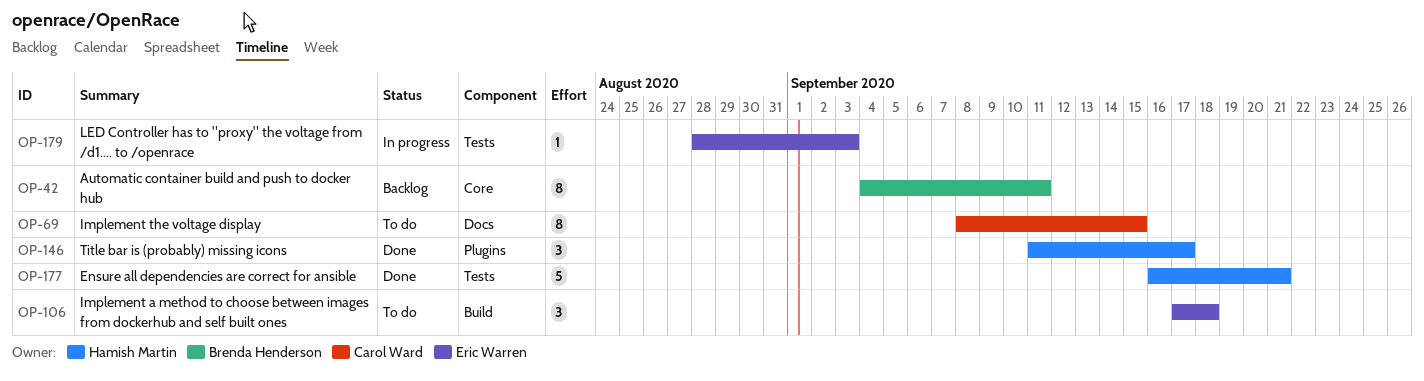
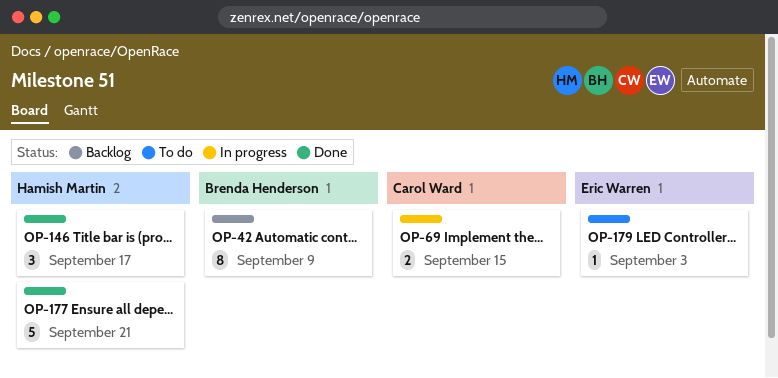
OP-42, due: Sep 11 -> Sep 9
OP-69, status: To do -> In progress
OP-69, estimate: 8 -> 2
OP-106: present -> none
OP-179, status: In progress -> To do

